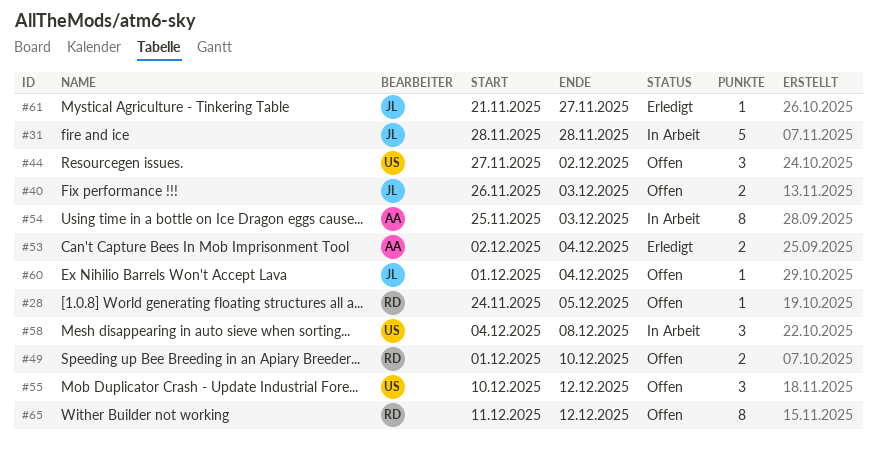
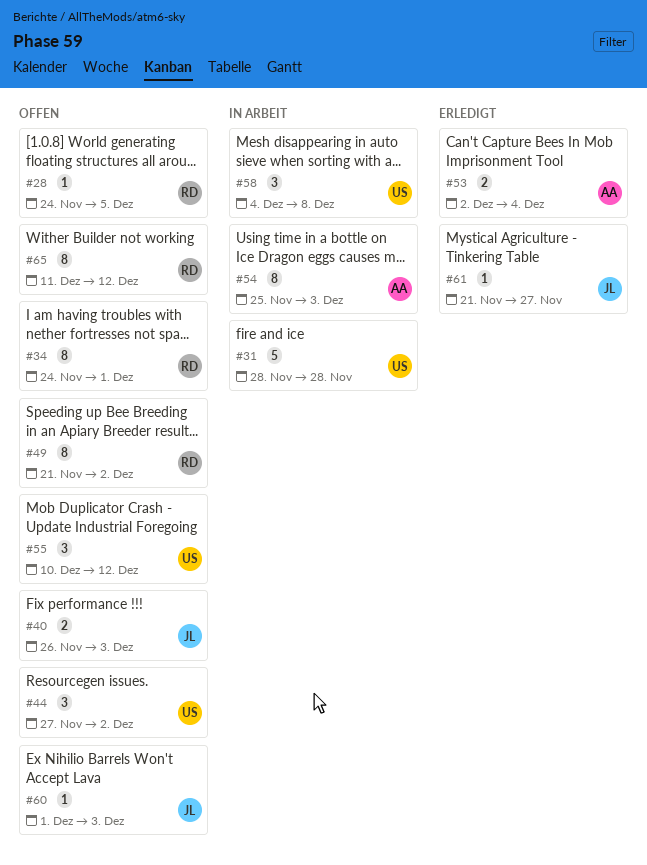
#31, owner: JL -> US
#34: none -> present
#49, estimate: 2 -> 8
#49, start: Dec 1 -> Nov 21
#49, due: Dec 10 -> Dec 2
#60, due: Dec 4 -> Dec 3

